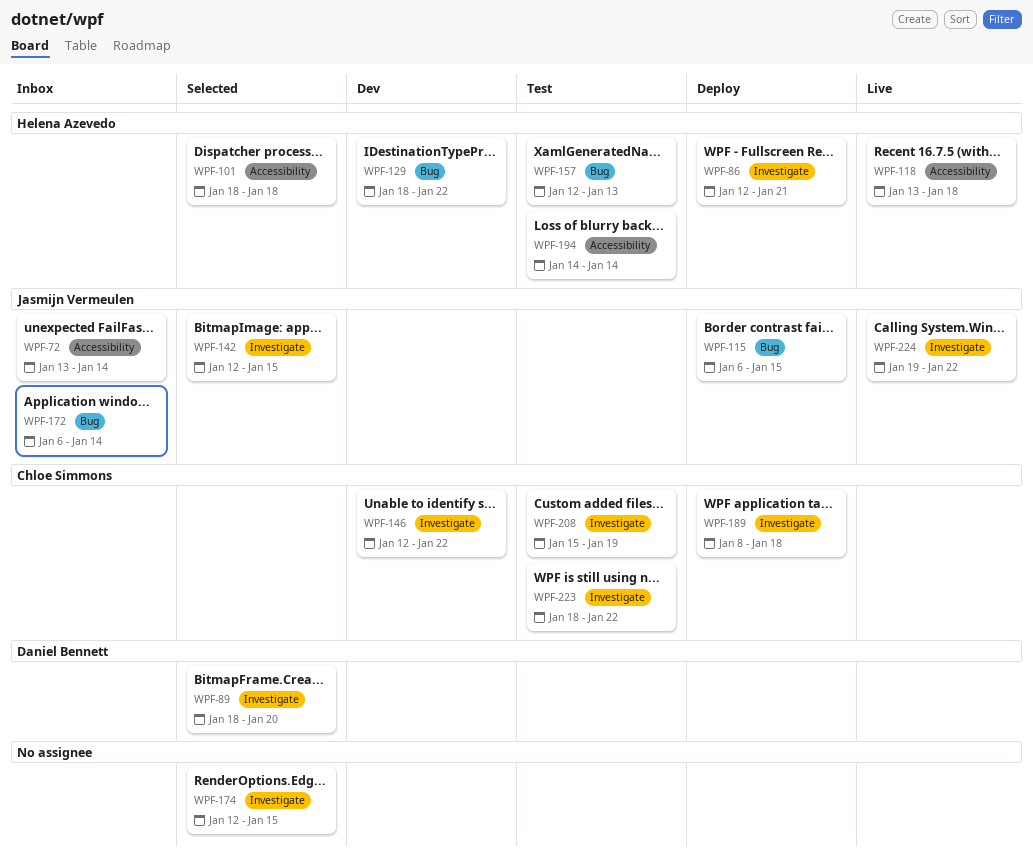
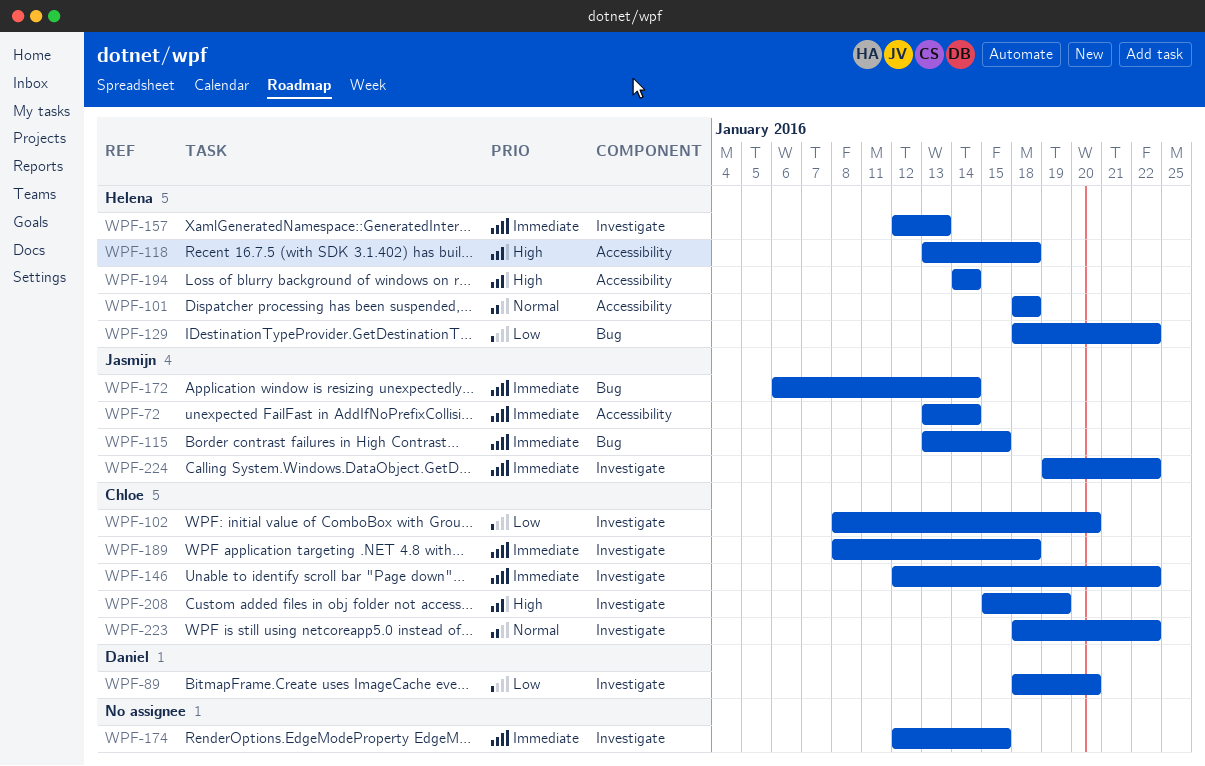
WPF-86: present -> none
WPF-102: none -> present
WPF-115, start: Jan 6 -> Jan 13
WPF-142: present -> none
WPF-157, label: Bug -> Investigate

